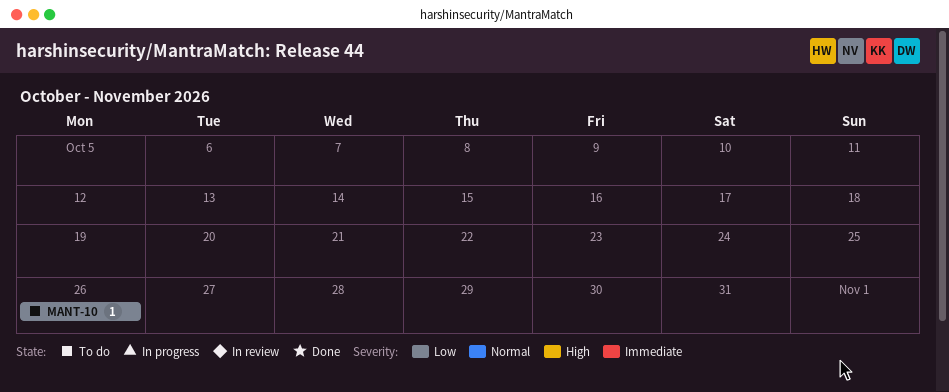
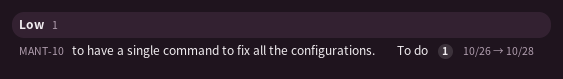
MANT-10, due: Oct 26 -> Oct 28

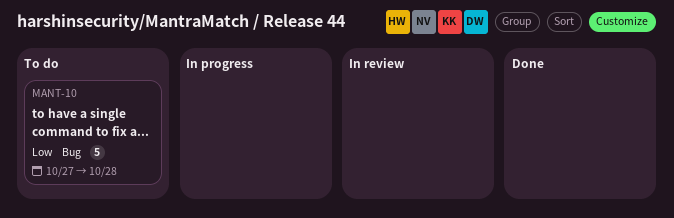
MANT-10, estimate: 1 -> 5
MANT-10, start: Oct 26 -> Oct 27

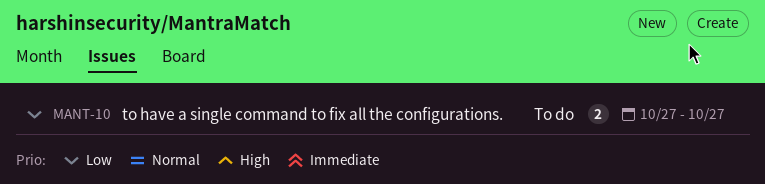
MANT-10, estimate: 5 -> 2
MANT-10, due: Oct 28 -> Oct 27

